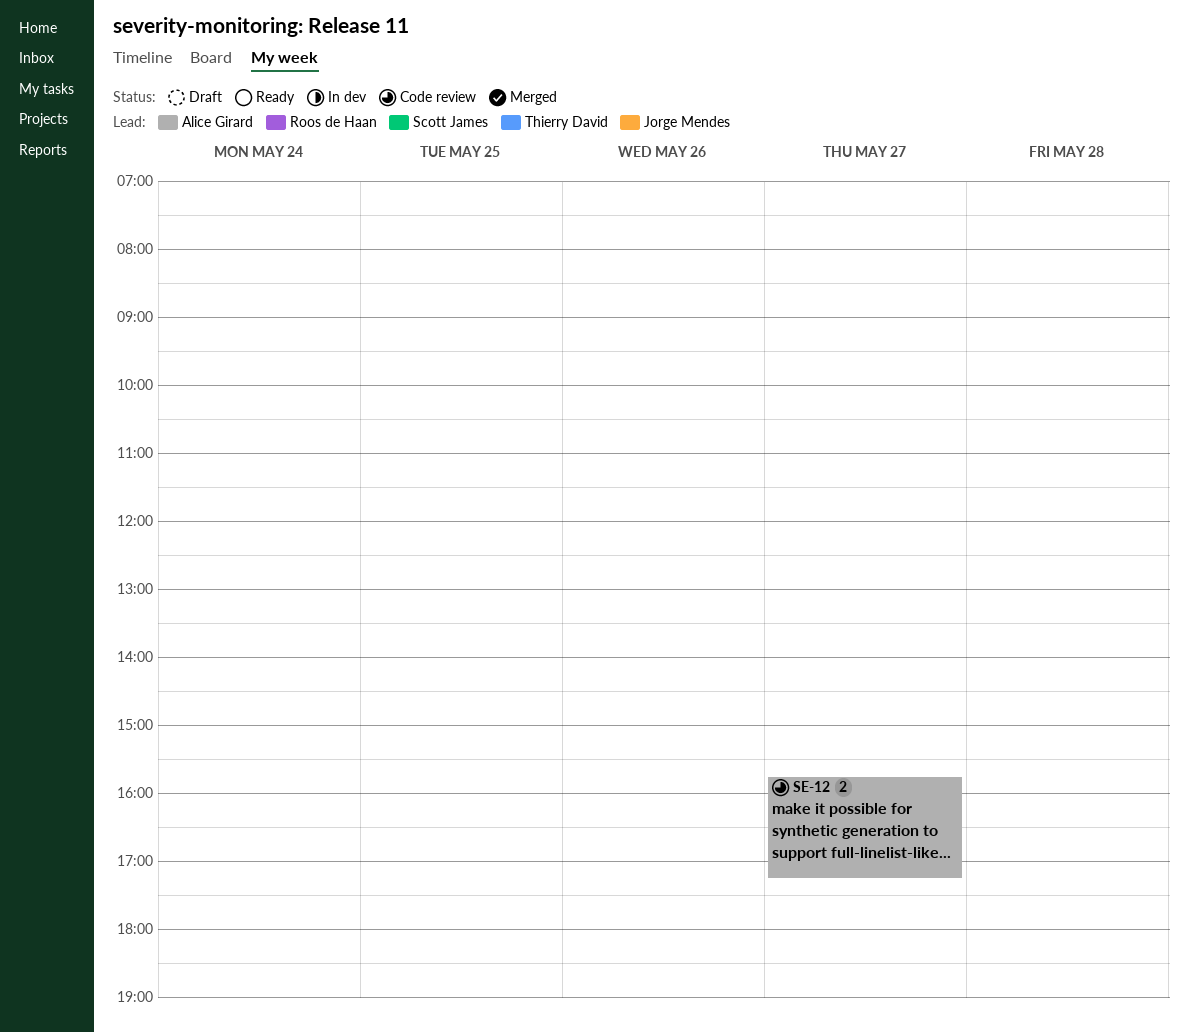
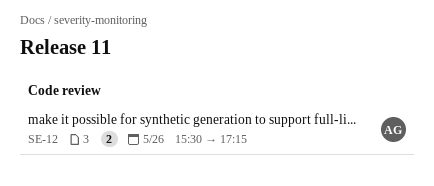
SE-12, day: May 27 -> May 26
SE-12, begins: 15:45 -> 15:30

